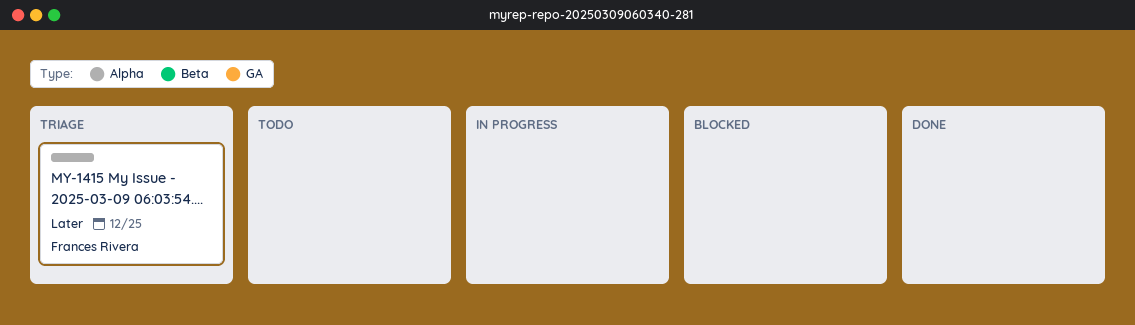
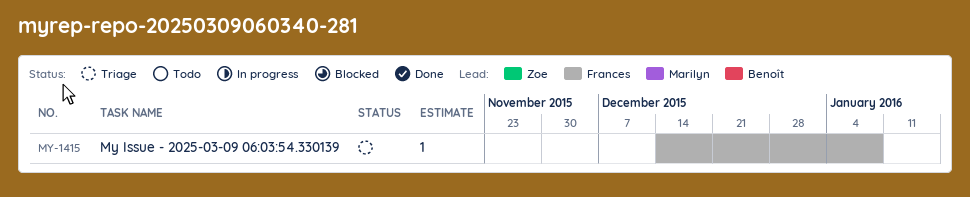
MY-1415, due: Dec 25 -> Jan 8

